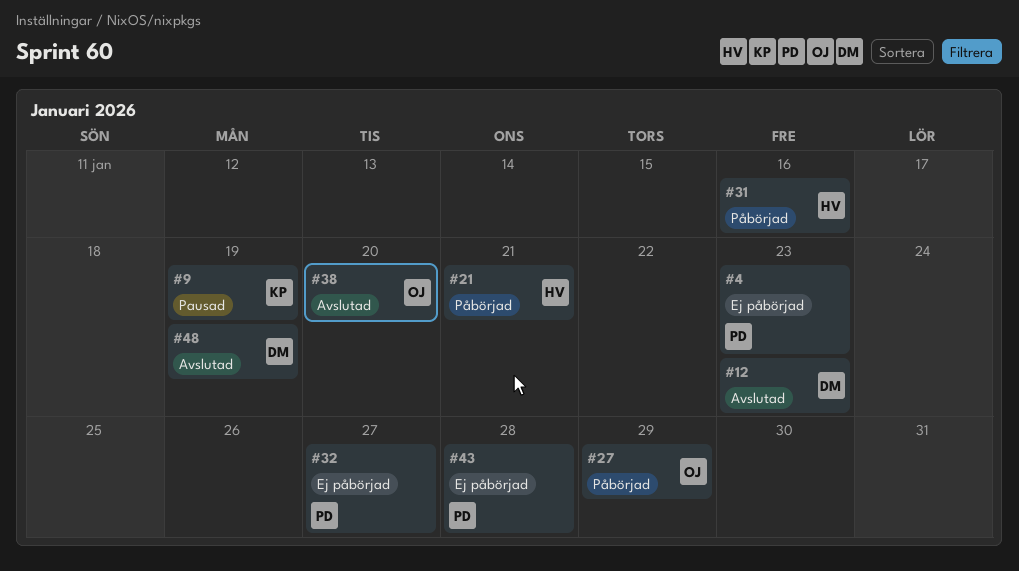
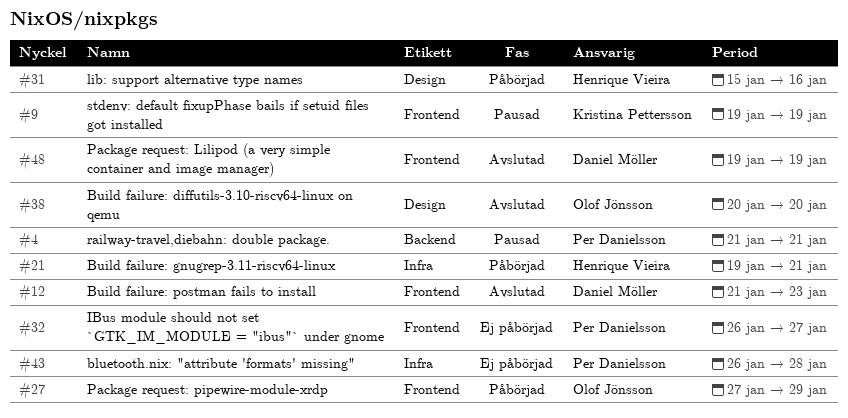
#4, status: Ej påbörjad -> Pausad
#4, due: Jan 23 -> Jan 21

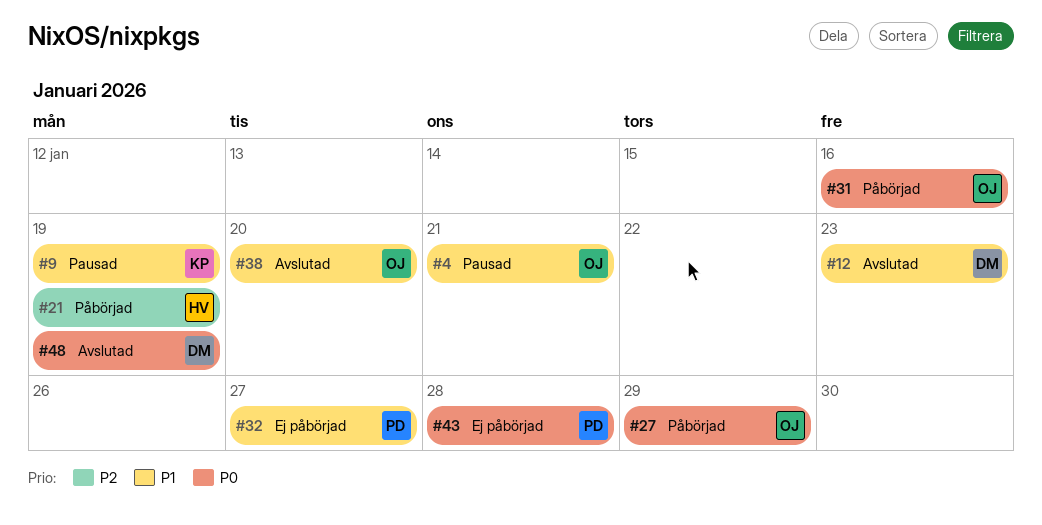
#4, owner: Per Danielsson -> Olof Jönsson
#21, due: Jan 21 -> Jan 19
#31, owner: Henrique Vieira -> Olof Jönsson

